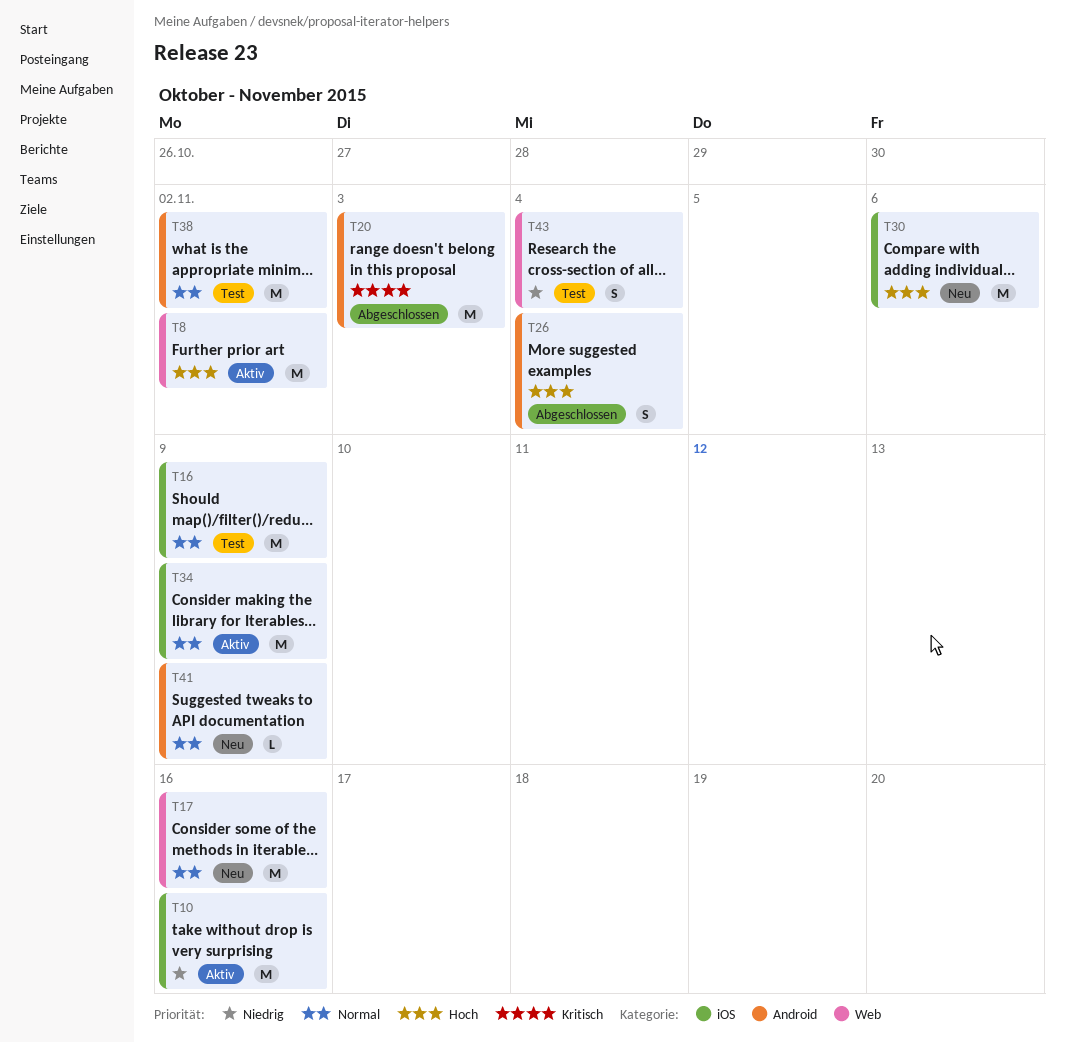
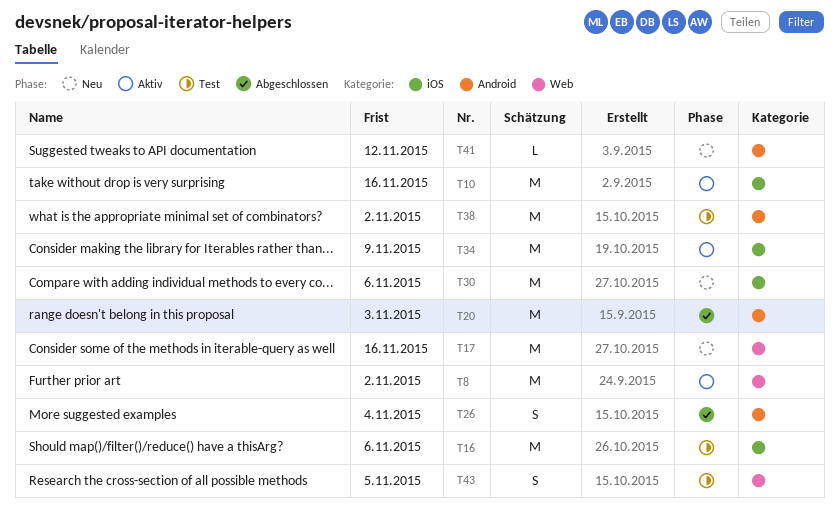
T16, due: Nov 9 -> Nov 6
T41, due: Nov 9 -> Nov 12
T43, due: Nov 4 -> Nov 5

